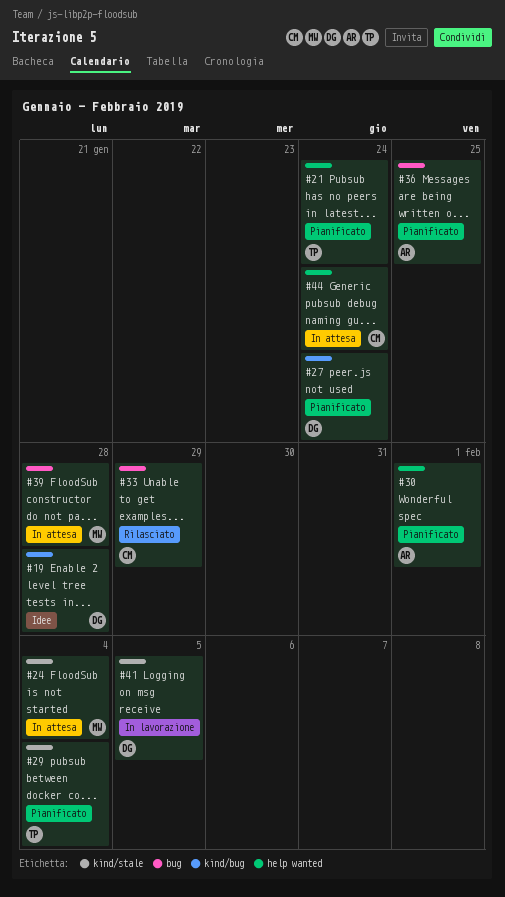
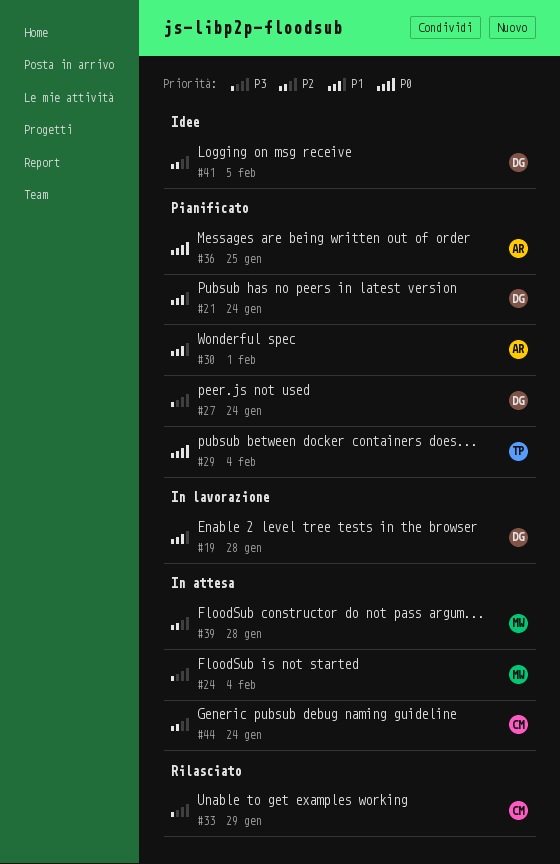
#19, status: Idee -> In lavorazione
#21, owner: TP -> DG
#41, status: In lavorazione -> Idee

